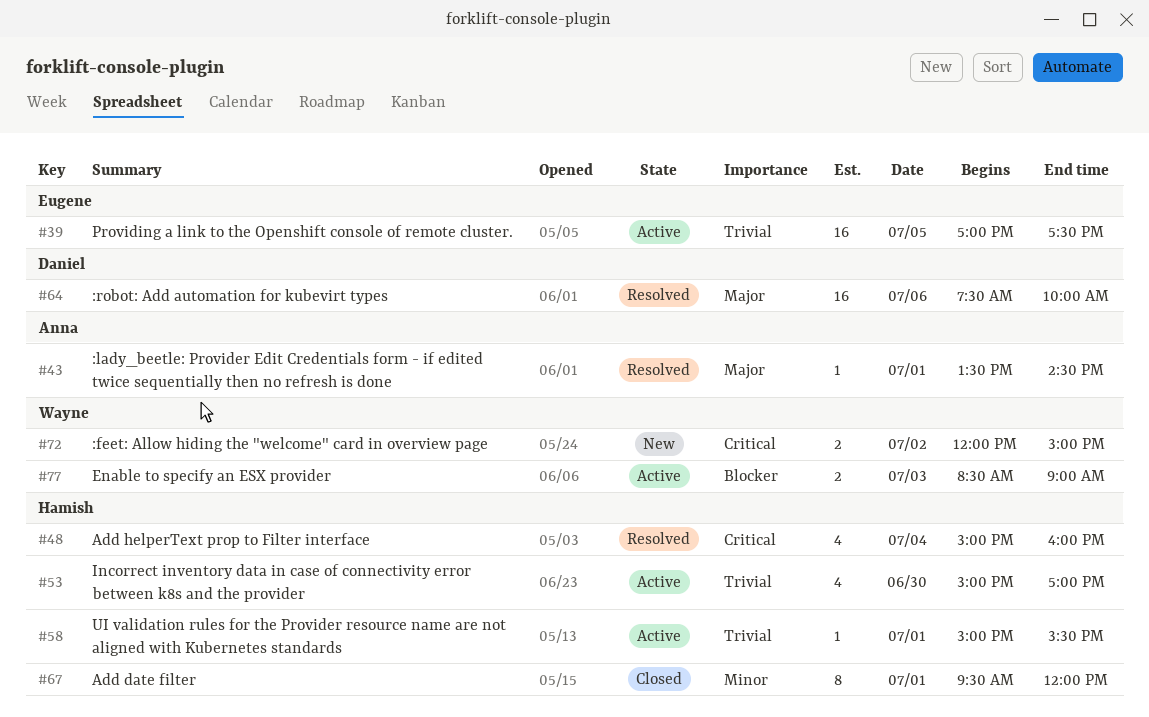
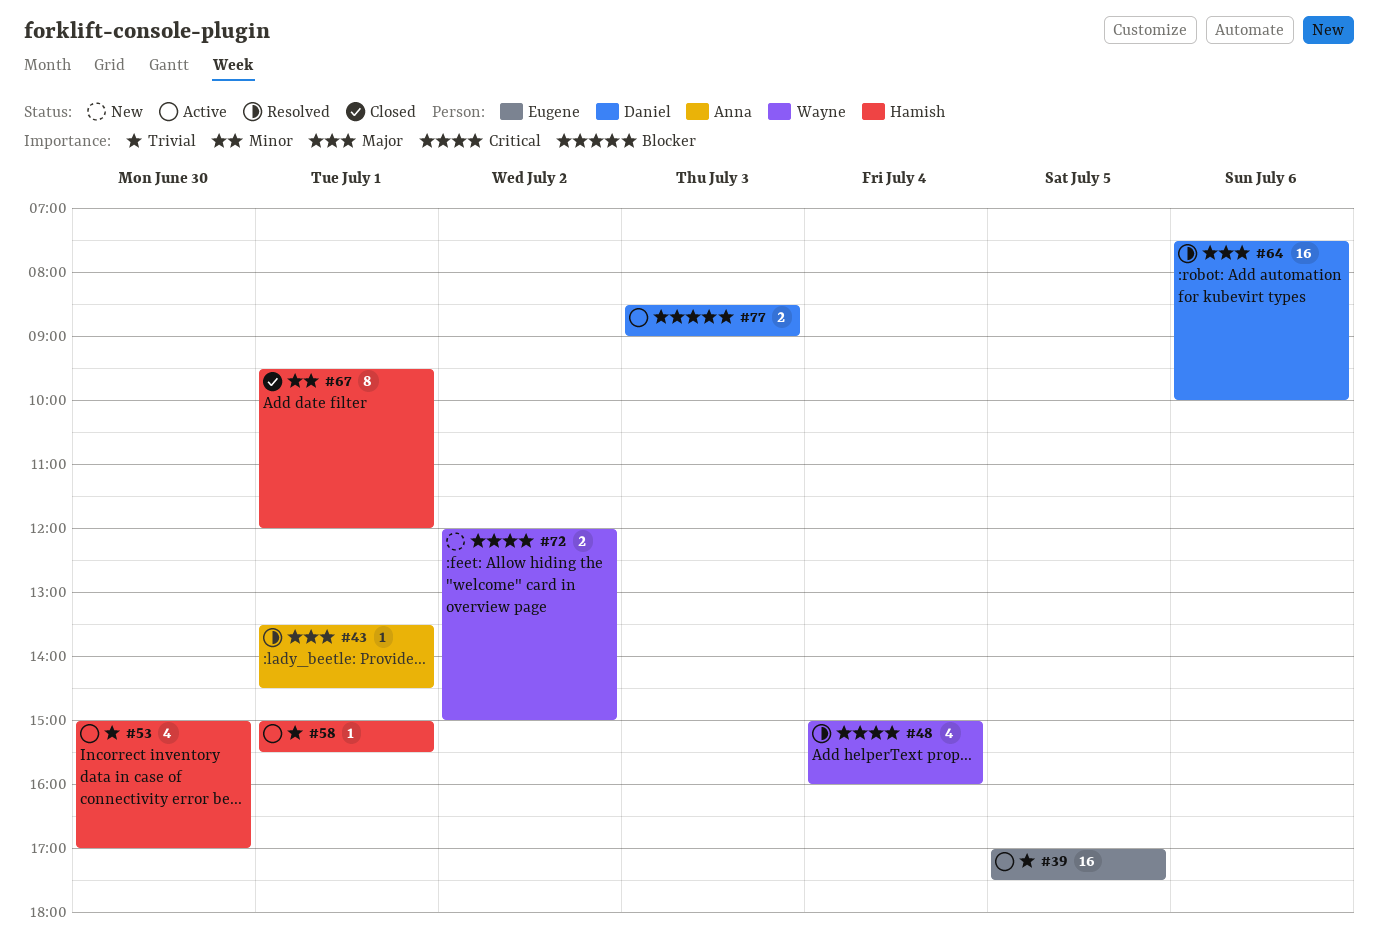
#48, owner: Hamish -> Wayne
#77, owner: Wayne -> Daniel

